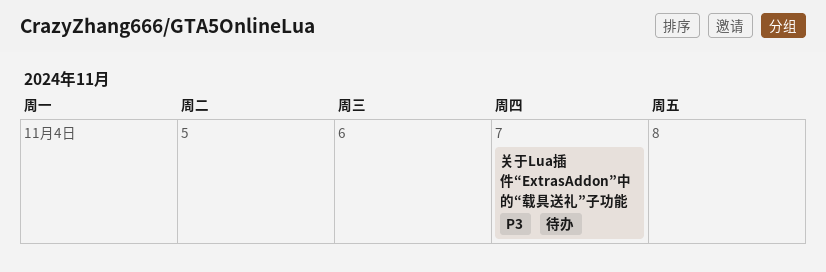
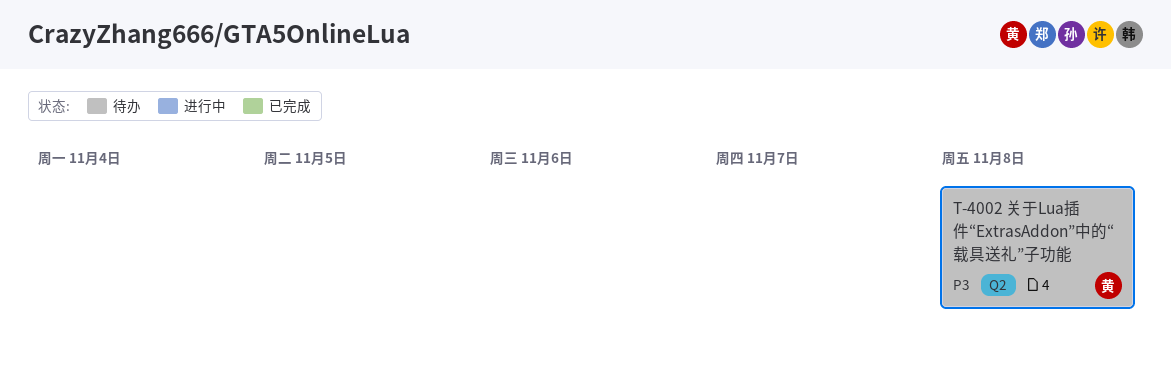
关于Lua插件“ExtrasAddon”中的“载具送礼”子功能, due: Nov 7 -> Nov 8

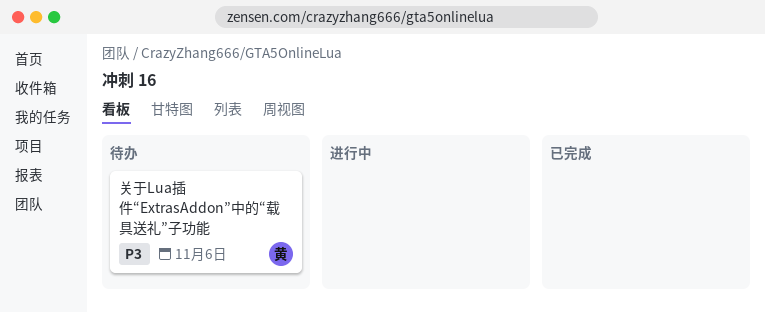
关于Lua插件“ExtrasAddon”中的“载具送礼”子功能, due: Nov 8 -> Nov 6

